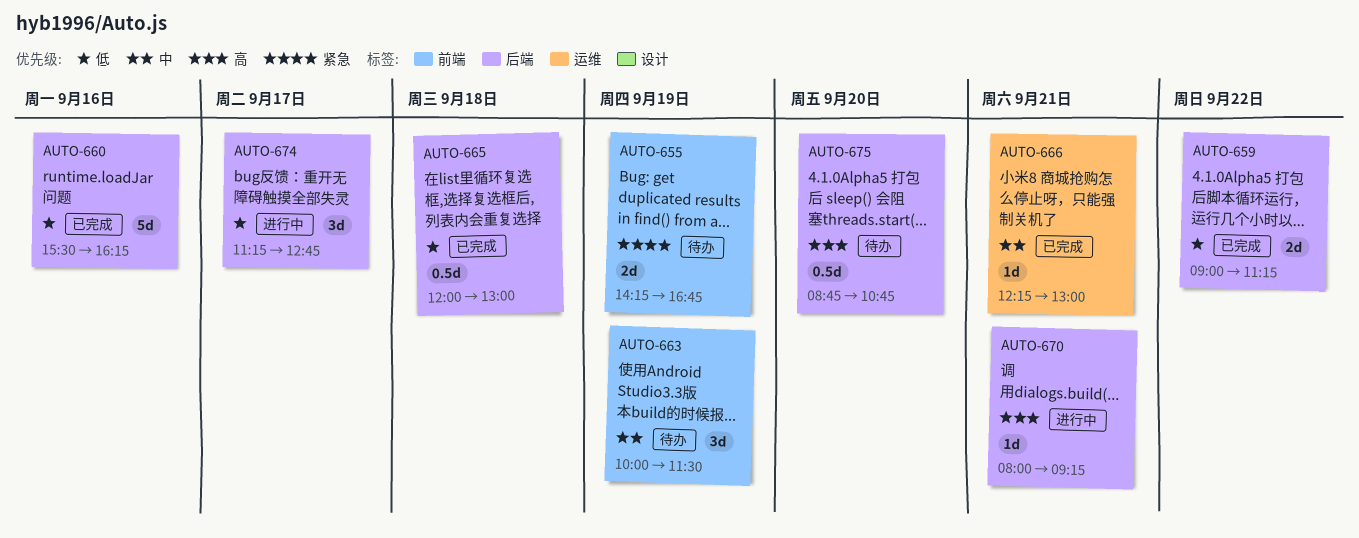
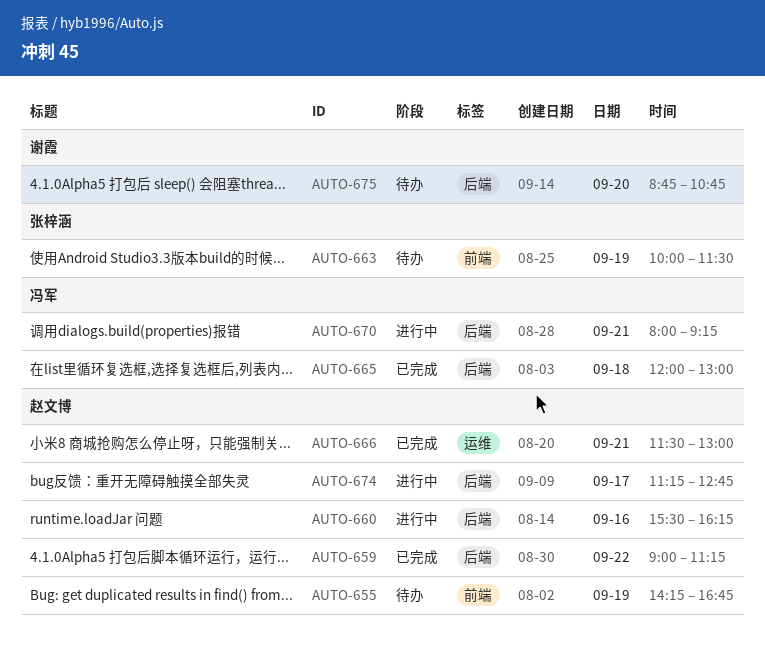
AUTO-660, status: 已完成 -> 进行中
AUTO-666, begins: 12:15 -> 11:30

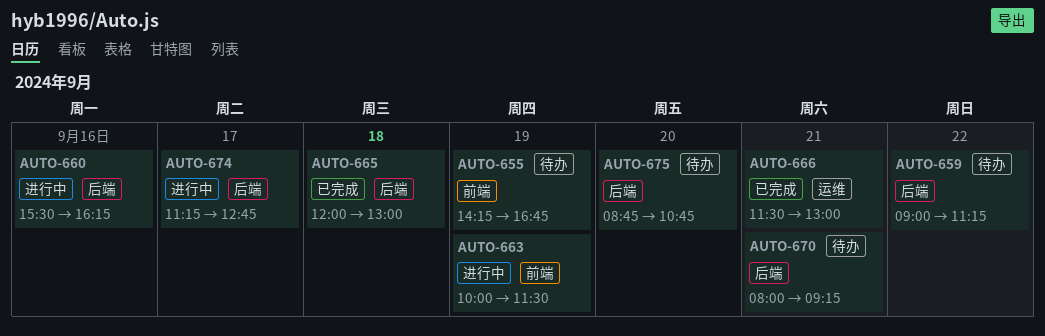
AUTO-659, status: 已完成 -> 待办
AUTO-663, status: 待办 -> 进行中
AUTO-670, status: 进行中 -> 待办

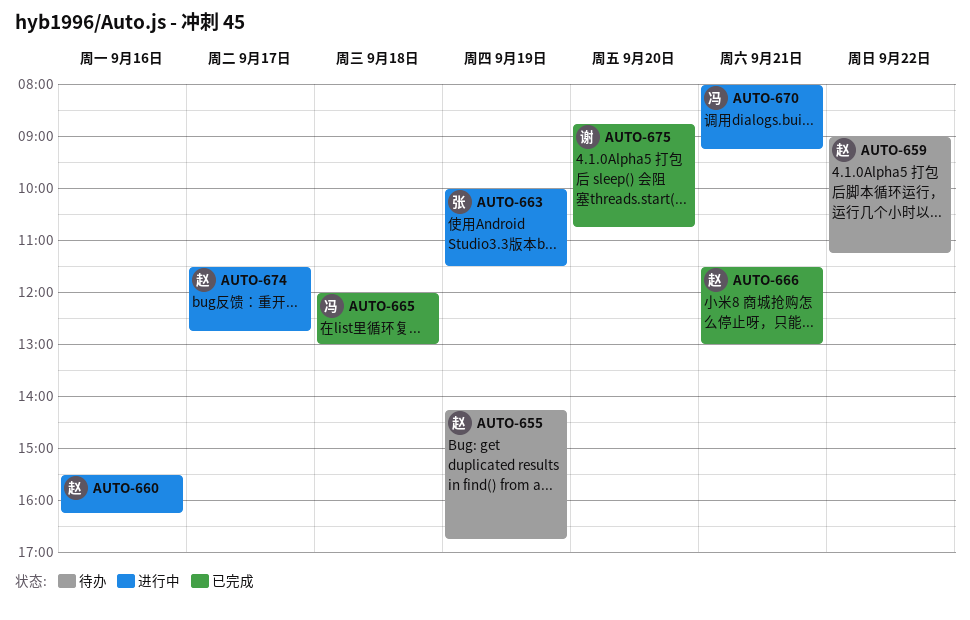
AUTO-670, status: 待办 -> 进行中
AUTO-674, begins: 11:15 -> 11:30
AUTO-675, status: 待办 -> 已完成

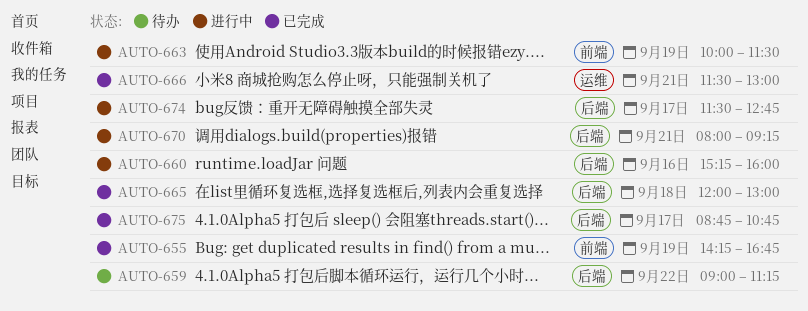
AUTO-655, status: 待办 -> 已完成
AUTO-660, begins: 15:30 -> 15:15
AUTO-660, ends: 16:15 -> 16:00
AUTO-675, day: Sep 20 -> Sep 17

